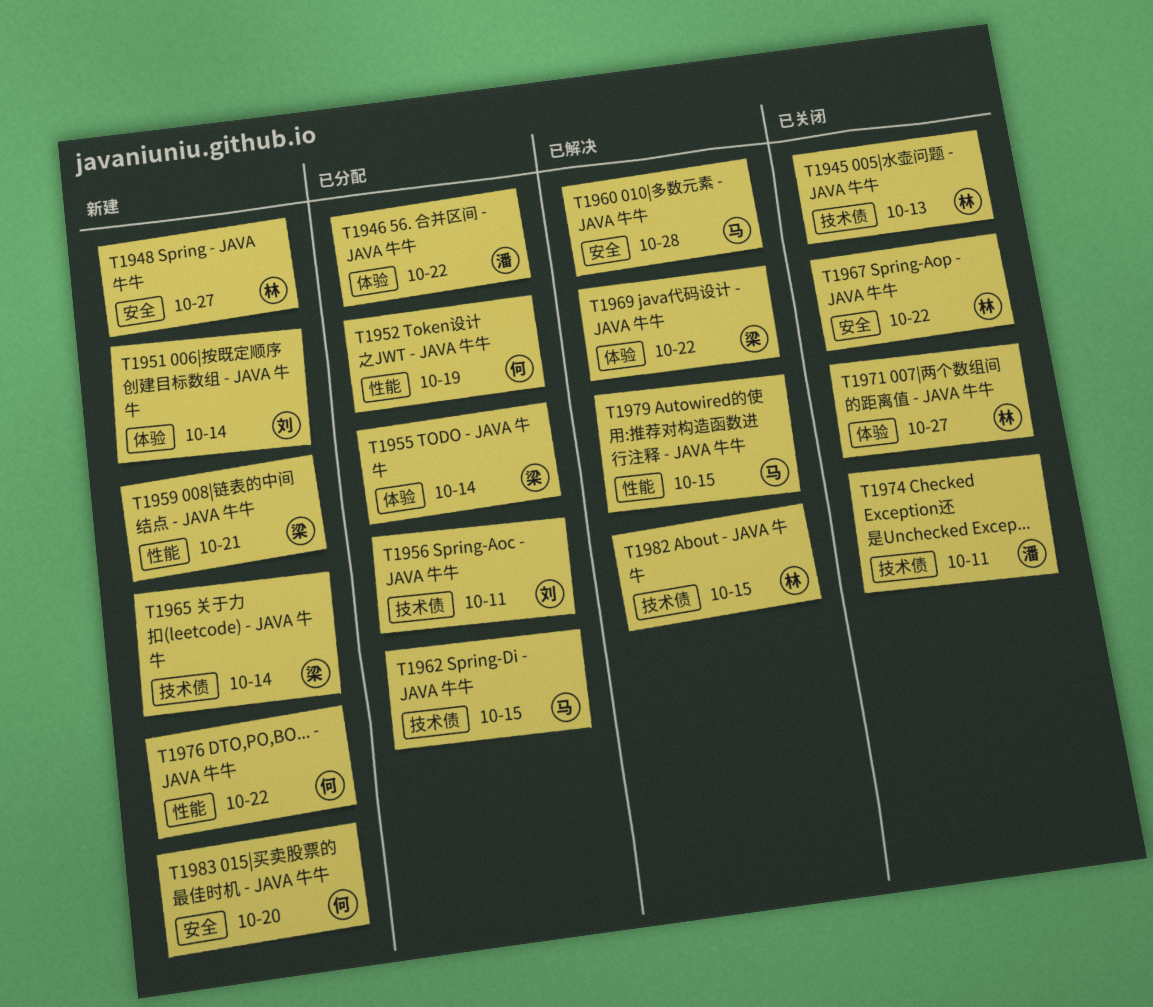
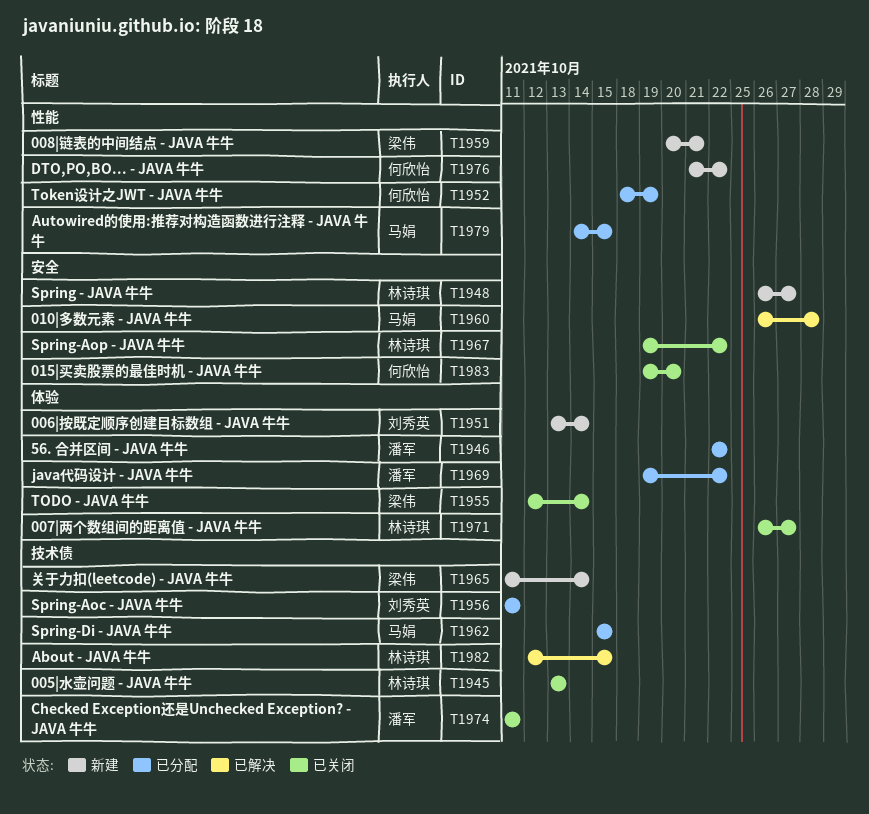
T1955, status: 已分配 -> 已关闭
T1969, status: 已解决 -> 已分配
T1969, owner: 梁伟 -> 潘军
T1979, status: 已解决 -> 已分配
T1983, status: 新建 -> 已关闭

